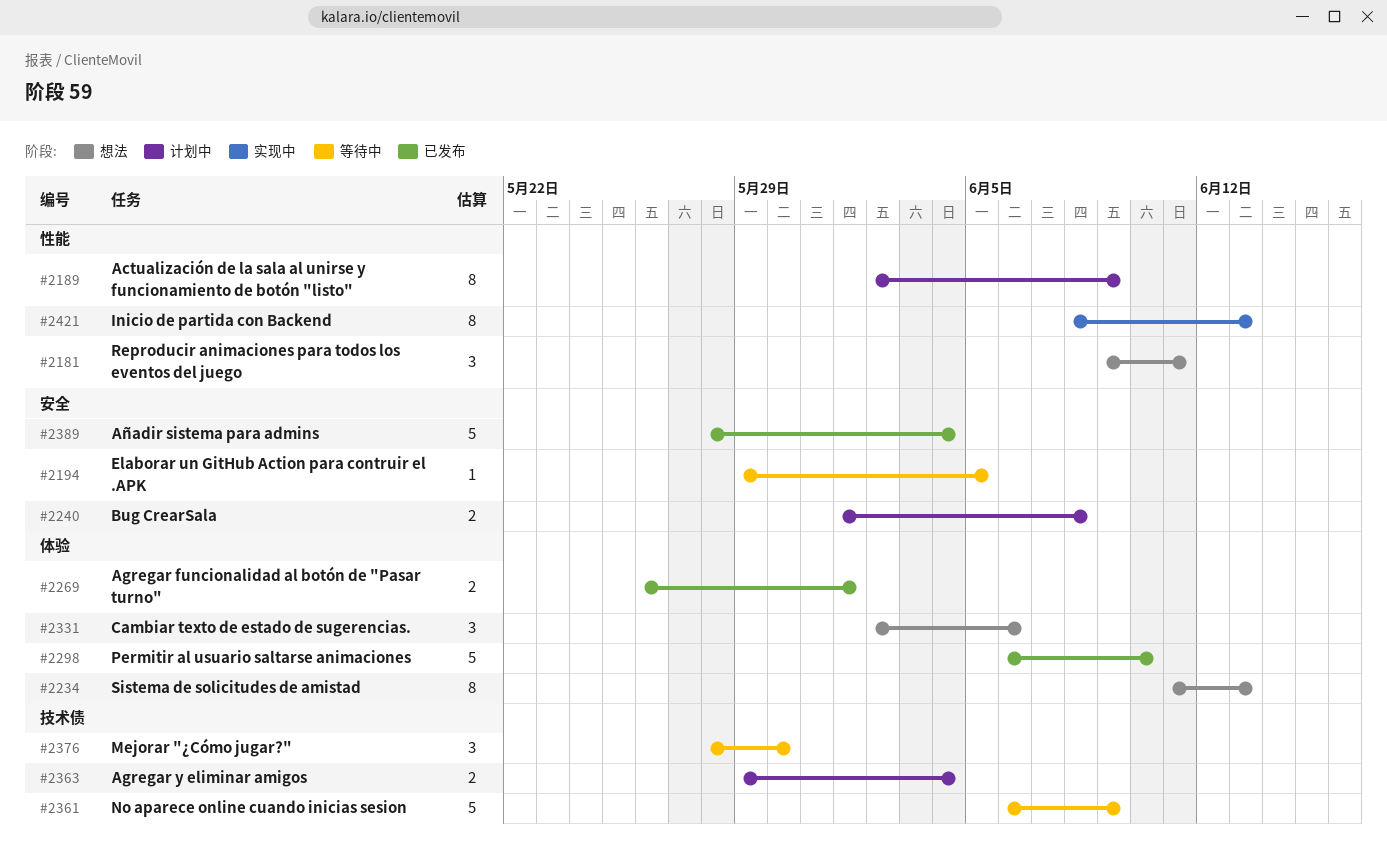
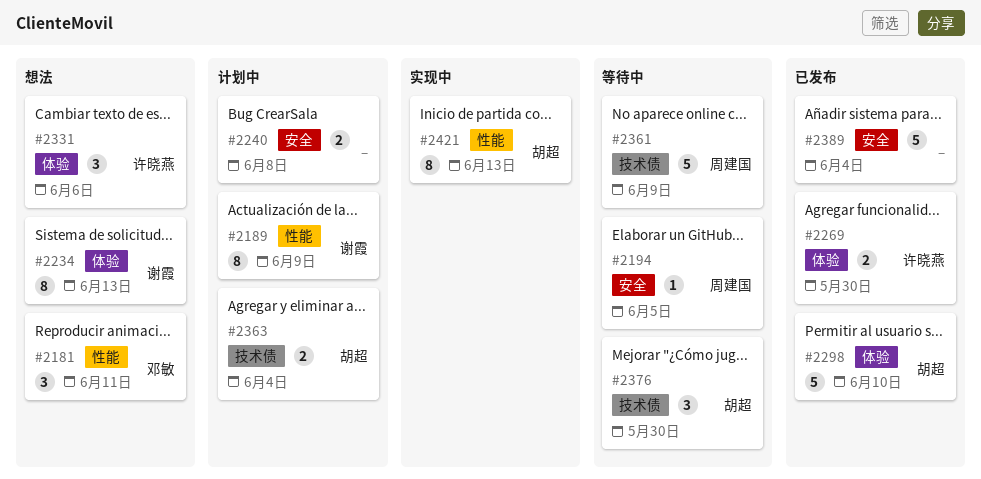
#2269, due: Jun 1 -> May 30

